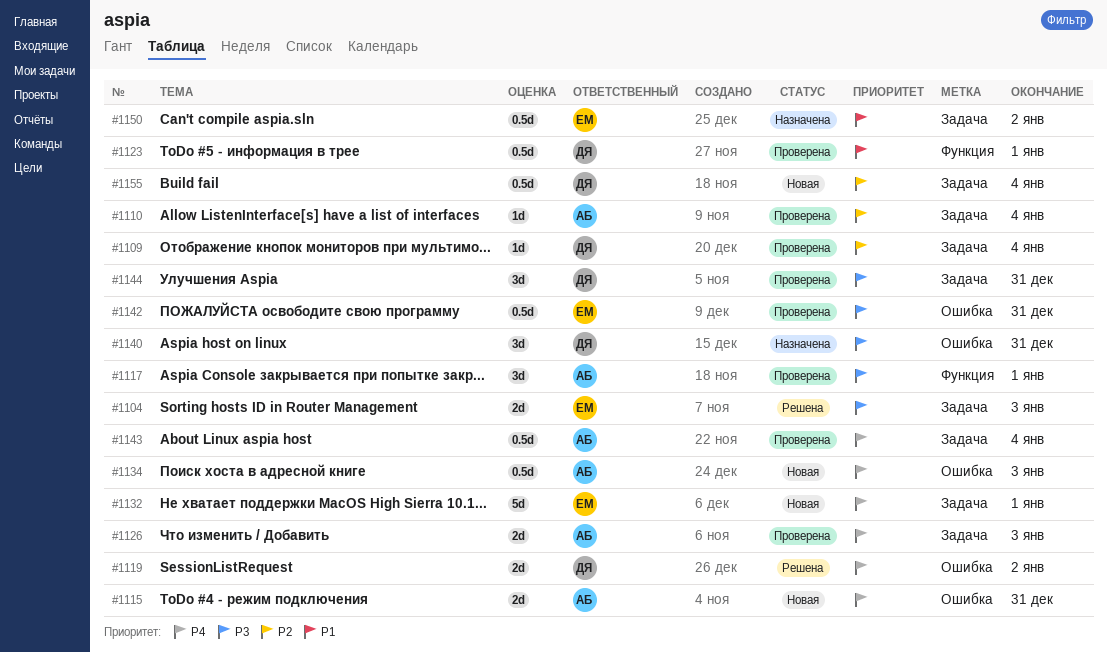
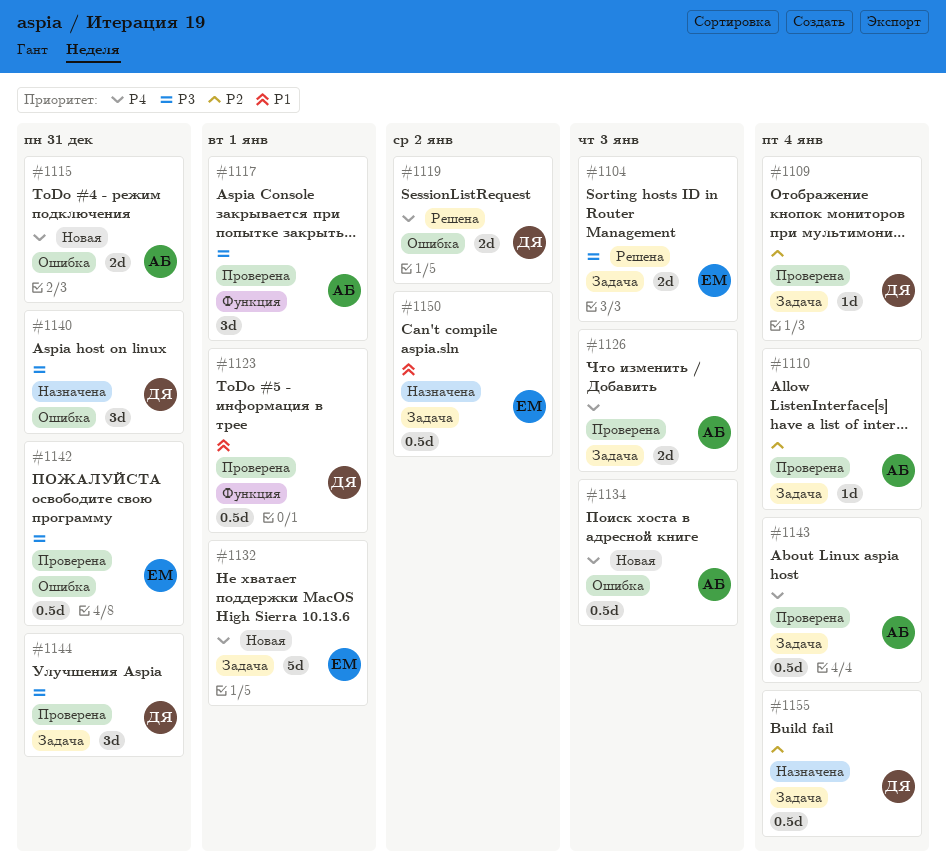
#1155, status: Новая -> Назначена

